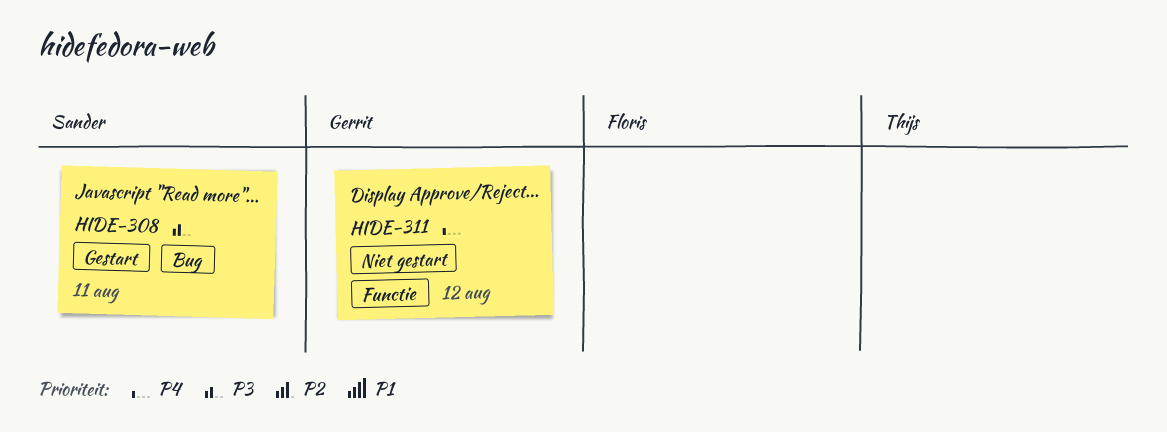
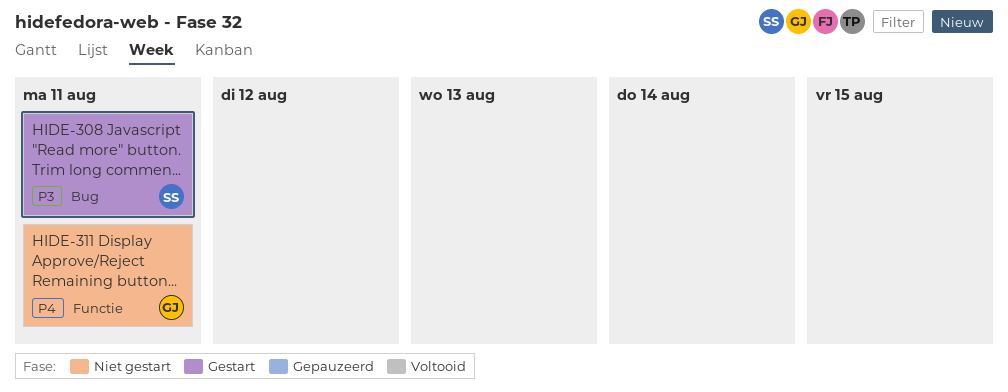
HIDE-311, due: Aug 12 -> Aug 11

